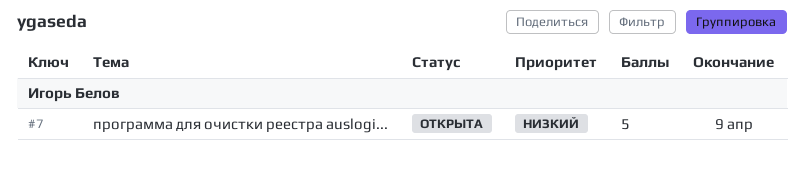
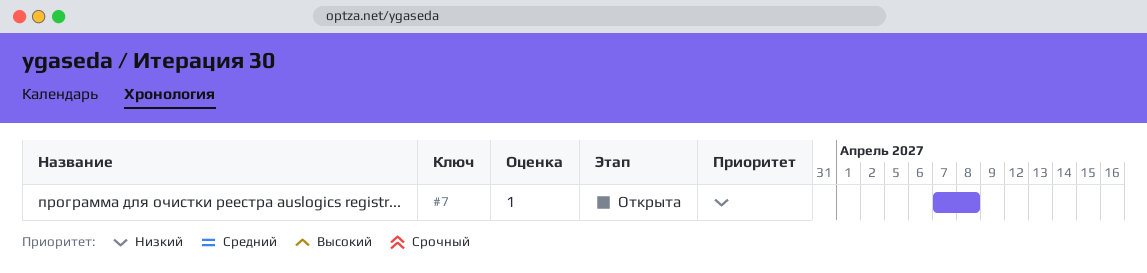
#7, estimate: 5 -> 1
#7, due: Apr 9 -> Apr 8

